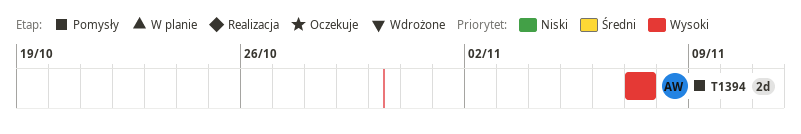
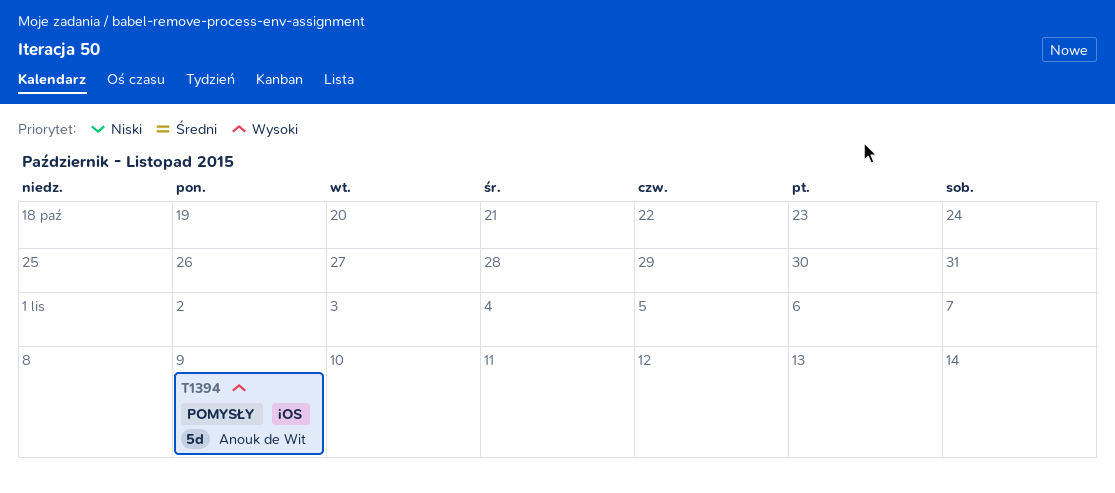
T1394, estimate: 2d -> 5d
T1394, due: Nov 7 -> Nov 9

